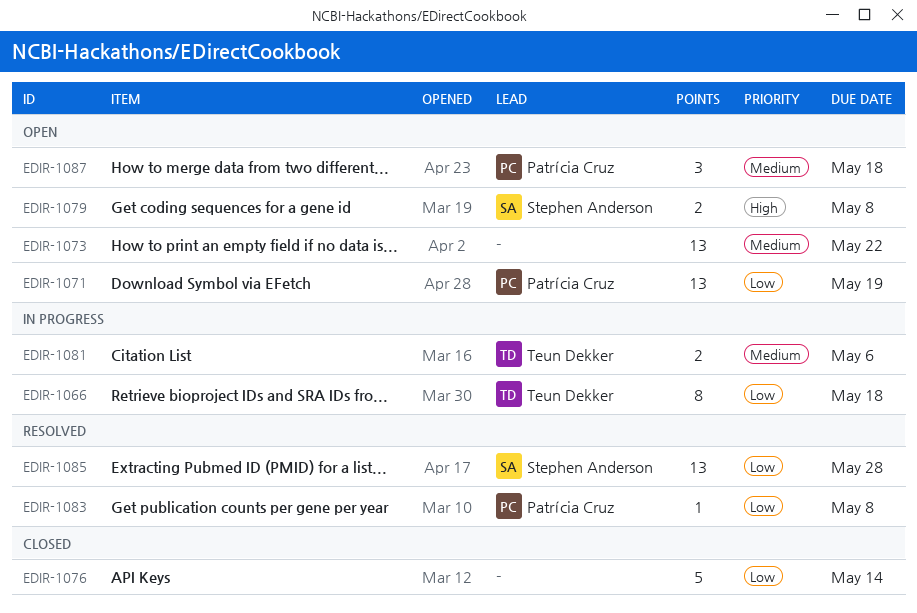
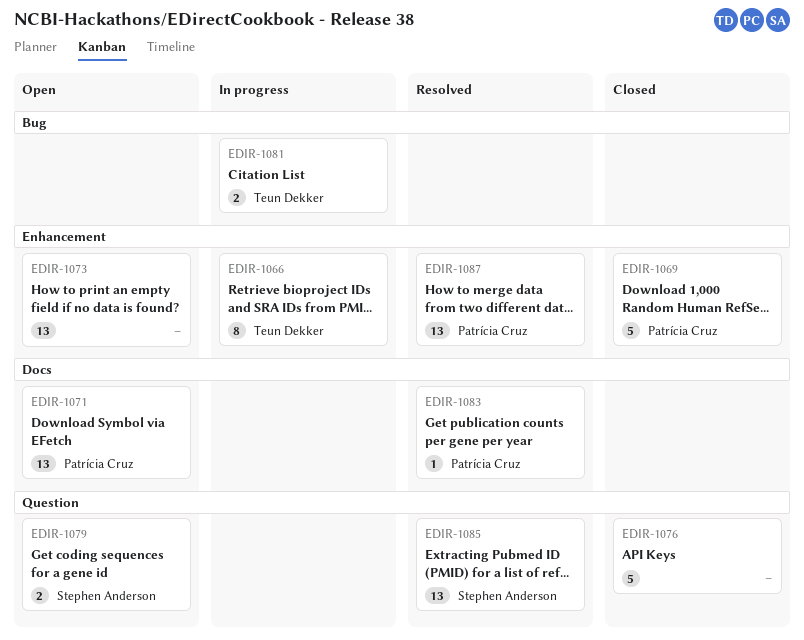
EDIR-1069: none -> present
EDIR-1087, status: Open -> Resolved
EDIR-1087, estimate: 3 -> 13

